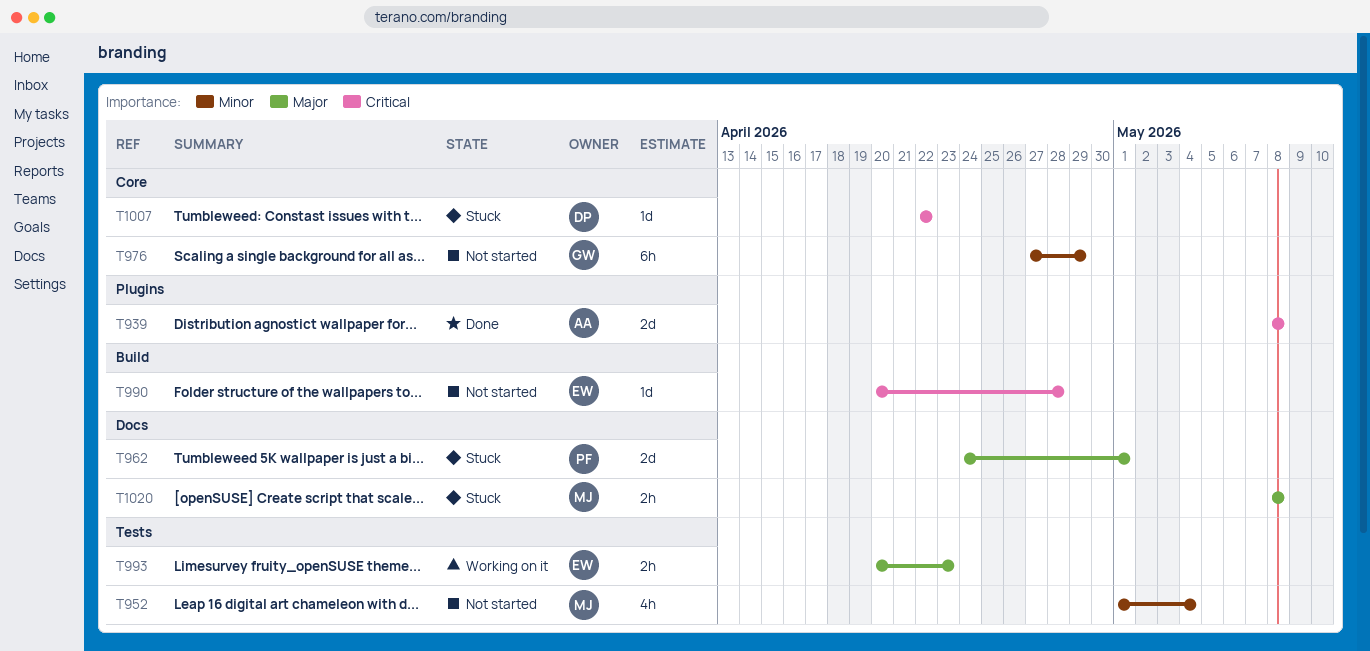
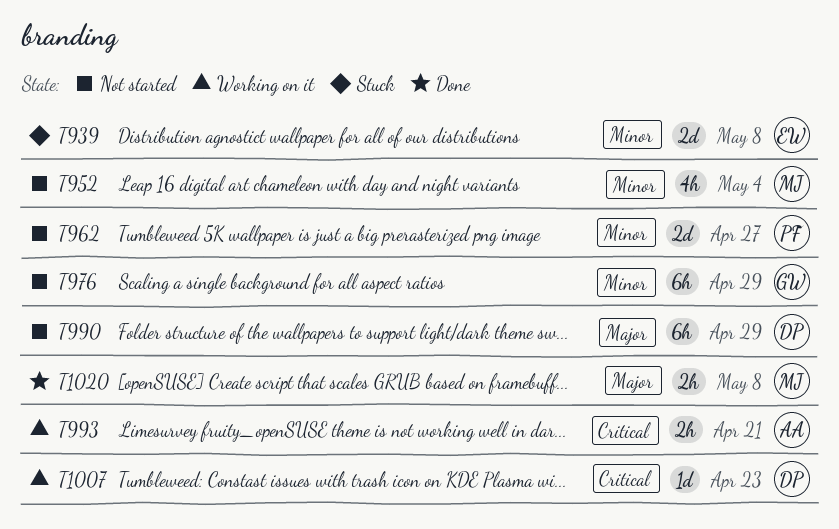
T939, status: Done -> Stuck
T939, owner: AA -> EW
T939, priority: Critical -> Minor
T962, status: Stuck -> Not started
T962, priority: Major -> Minor
T962, due: May 1 -> Apr 27
T990, owner: EW -> DP
T990, priority: Critical -> Major
T990, estimate: 1d -> 6h
T990, due: Apr 28 -> Apr 29
T993, owner: EW -> AA
T993, priority: Major -> Critical
T993, due: Apr 23 -> Apr 21
T1007, status: Stuck -> Working on it
T1007, due: Apr 22 -> Apr 23
T1020, status: Stuck -> Done

